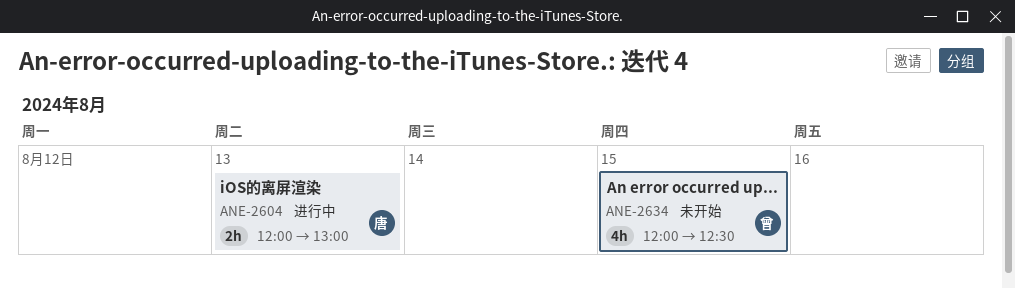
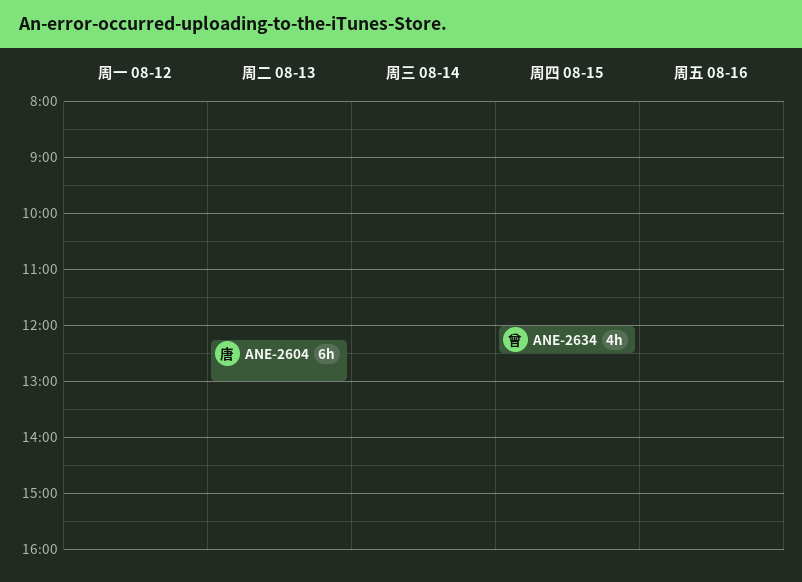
ANE-2604, estimate: 2h -> 6h
ANE-2604, begins: 12:00 -> 12:15

